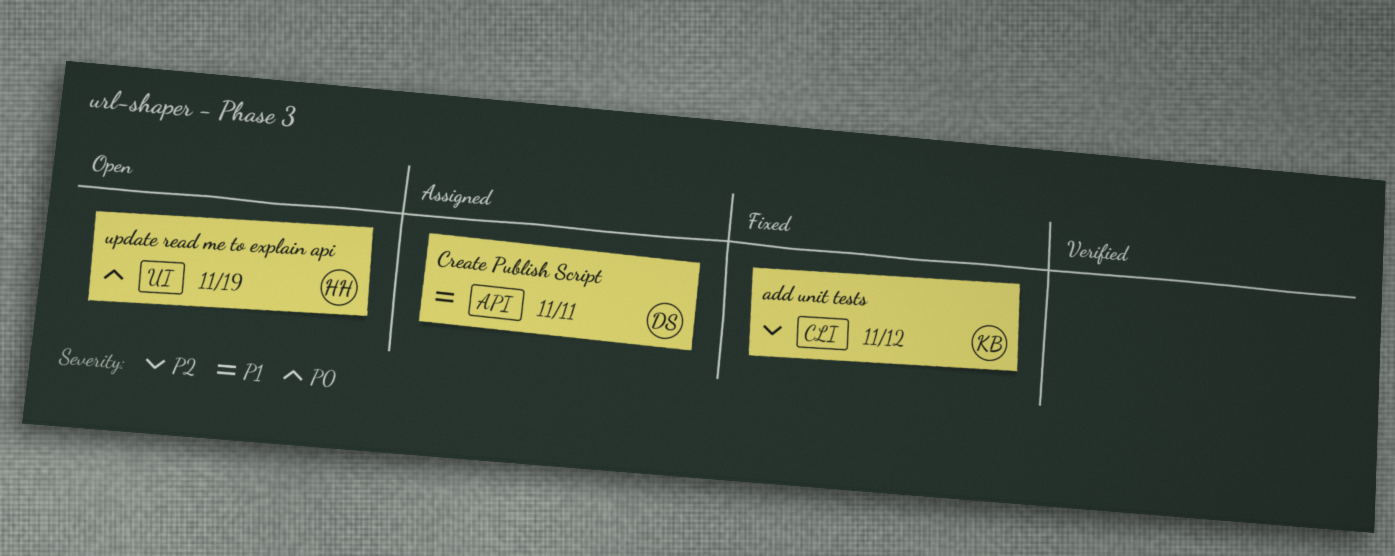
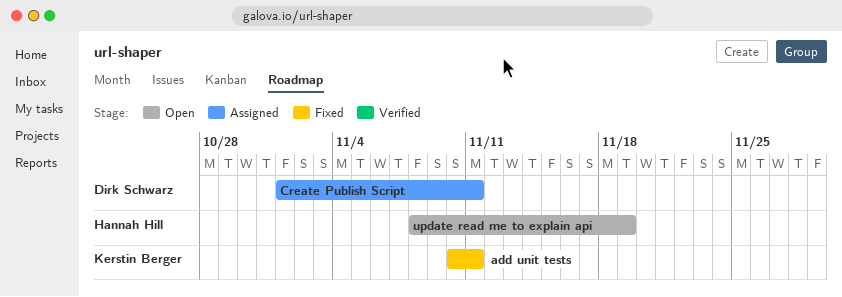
add unit tests, due: Nov 12 -> Nov 11

